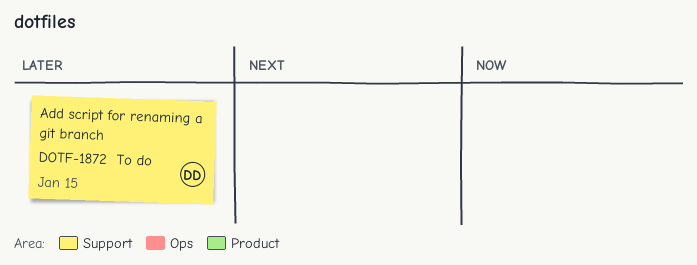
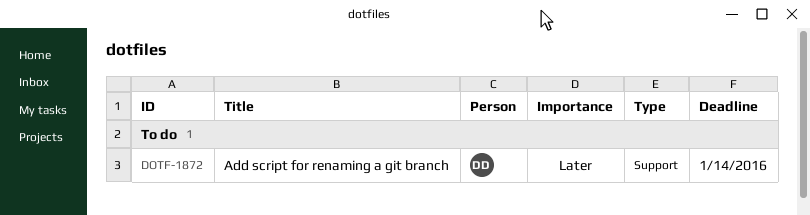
DOTF-1872, due: Jan 15 -> Jan 14

